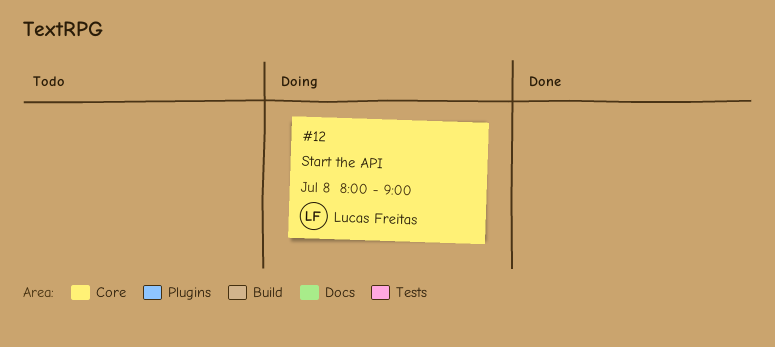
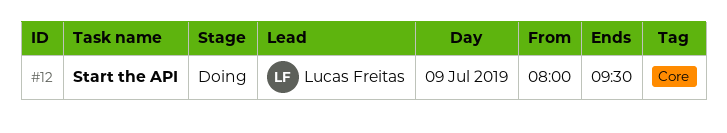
#12, day: Jul 8 -> Jul 9
#12, ends: 09:00 -> 09:30

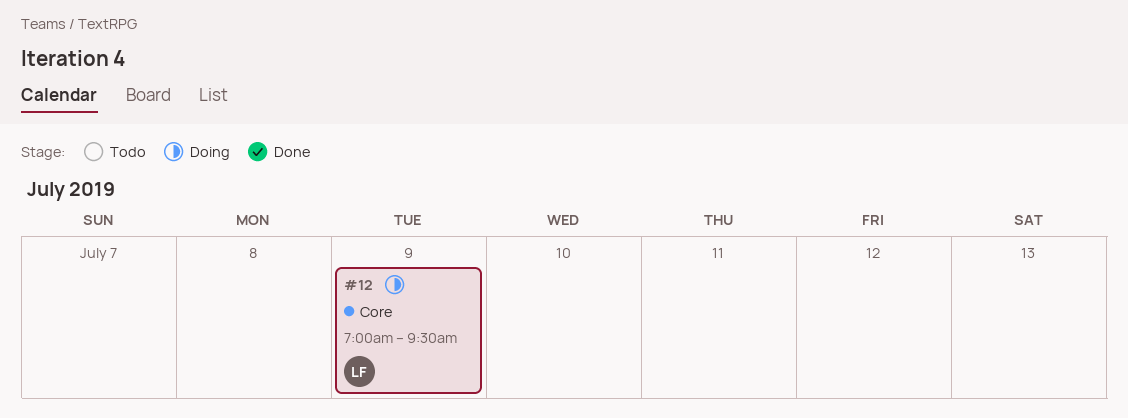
#12, begins: 08:00 -> 07:00

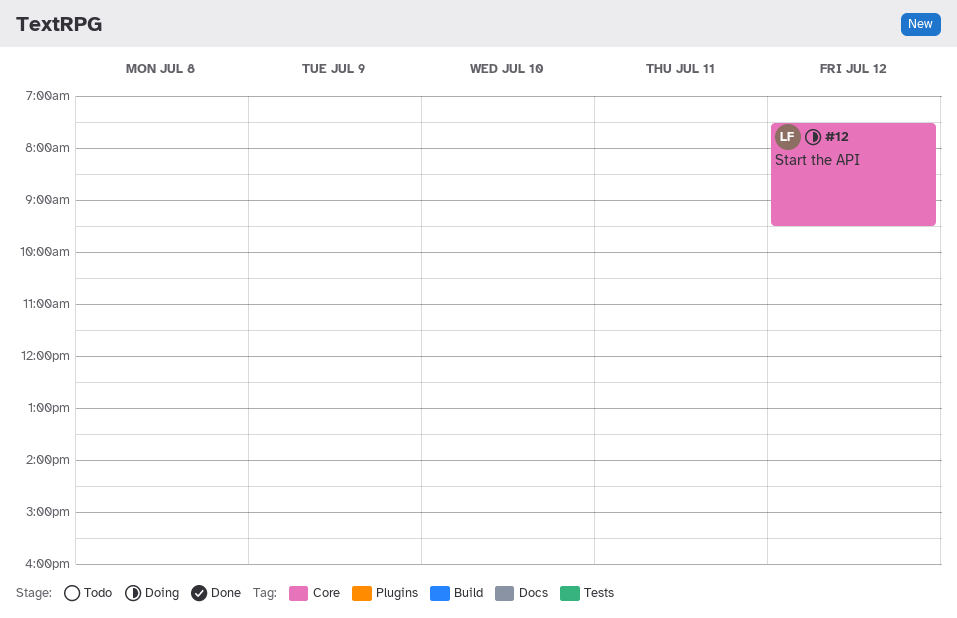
#12, day: Jul 9 -> Jul 12
#12, begins: 07:00 -> 07:30

